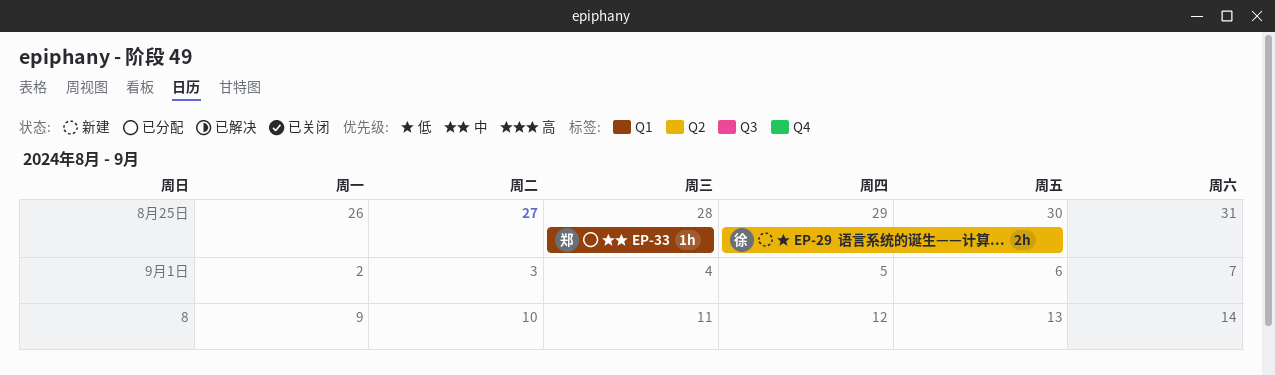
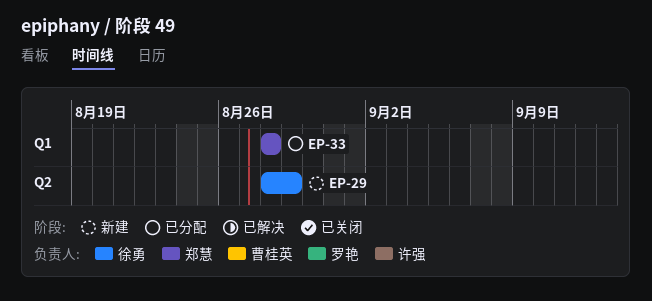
EP-29, start: Aug 29 -> Aug 28
EP-29, due: Aug 30 -> Aug 29

